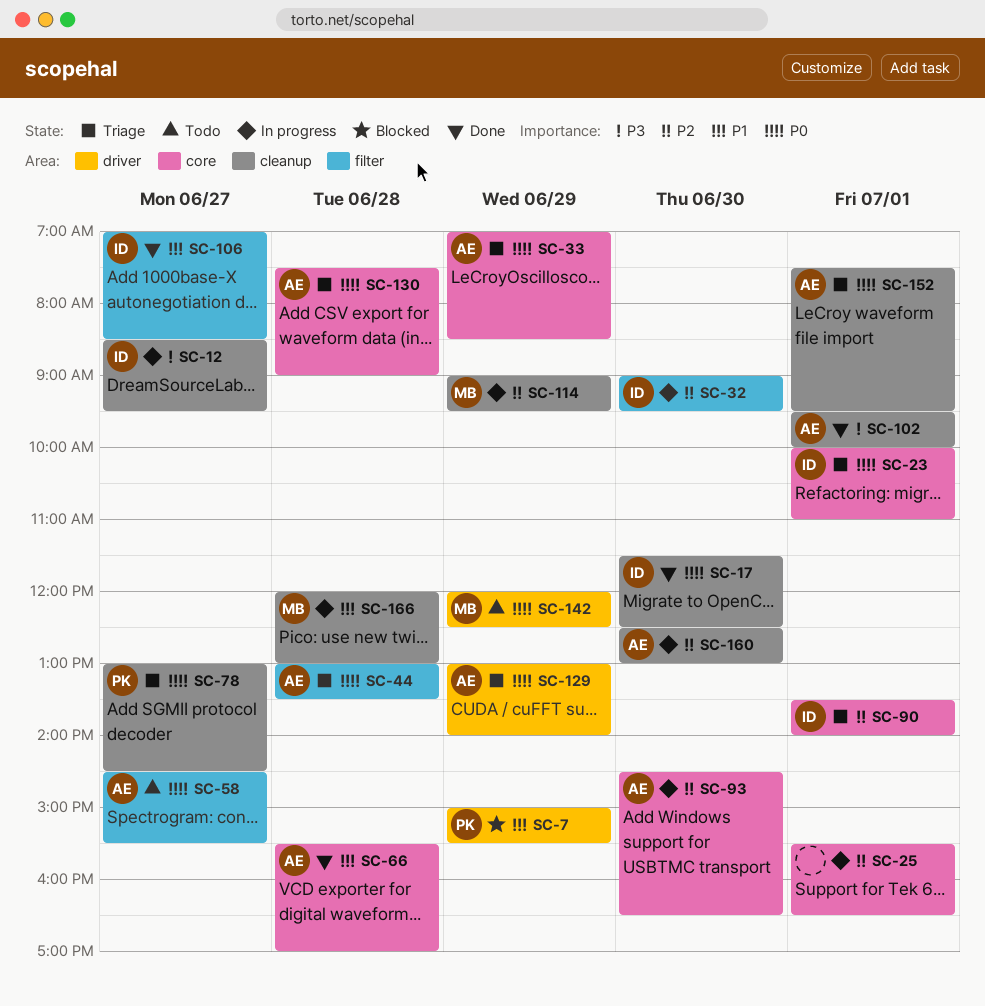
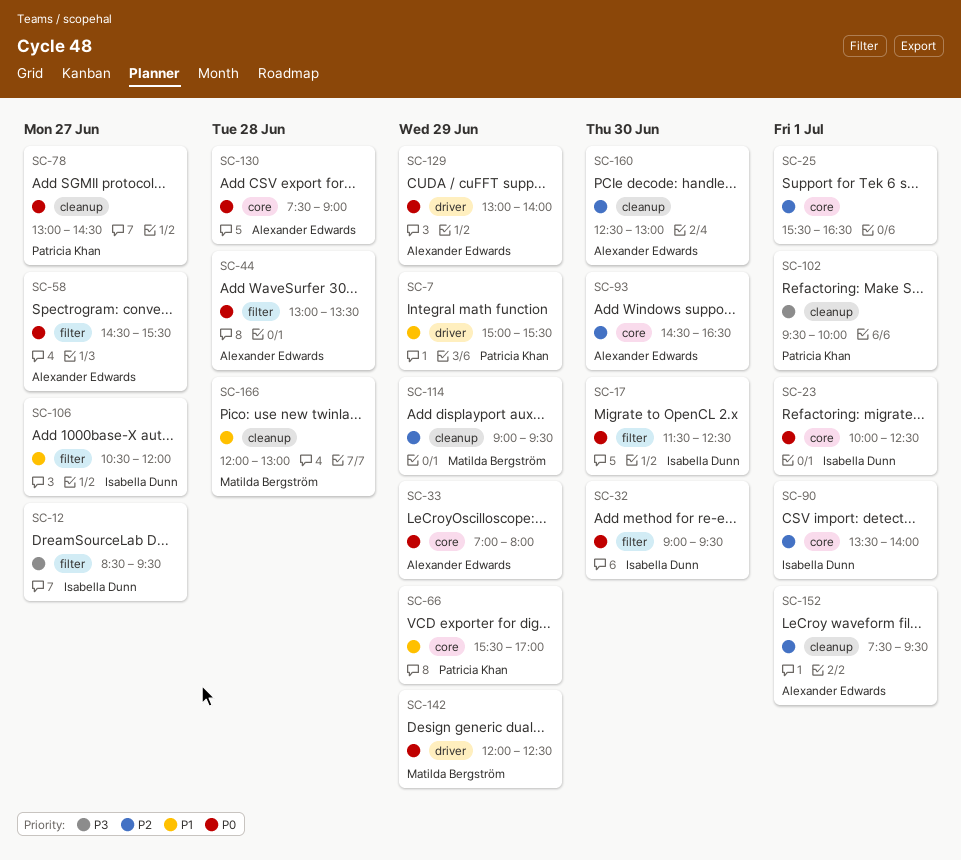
SC-12, label: cleanup -> filter
SC-17, label: cleanup -> filter
SC-23, ends: 11:00 -> 12:30
SC-32, priority: P2 -> P0
SC-33, ends: 08:30 -> 08:00
SC-66, owner: Alexander Edwards -> Patricia Khan
SC-66, day: Jun 28 -> Jun 29
SC-102, owner: Alexander Edwards -> Patricia Khan
SC-106, begins: 07:00 -> 10:30
SC-106, ends: 08:30 -> 12:00
SC-152, priority: P0 -> P2

